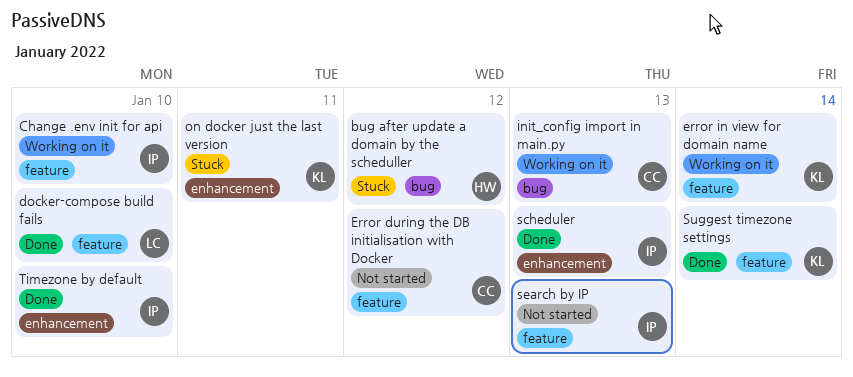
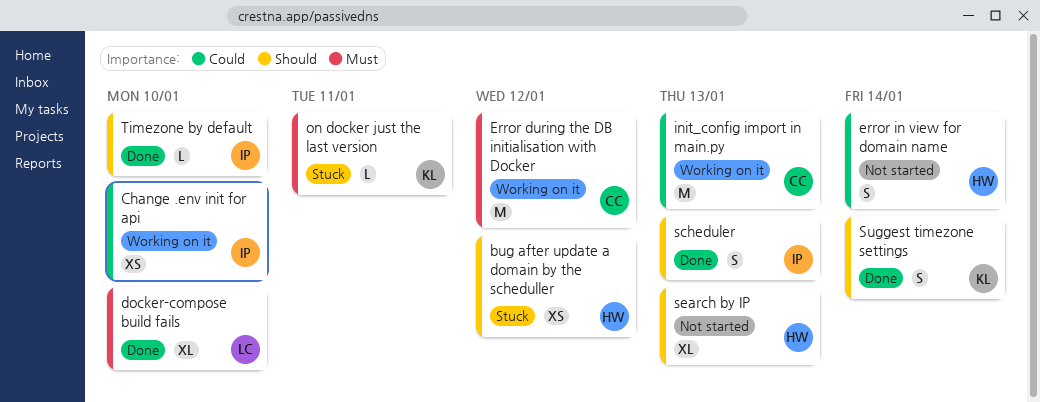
Error during the DB initialisation with Docker, status: Not started -> Working on it
error in view for domain name, status: Working on it -> Not started
error in view for domain name, owner: KL -> HW
search by IP, owner: IP -> HW

